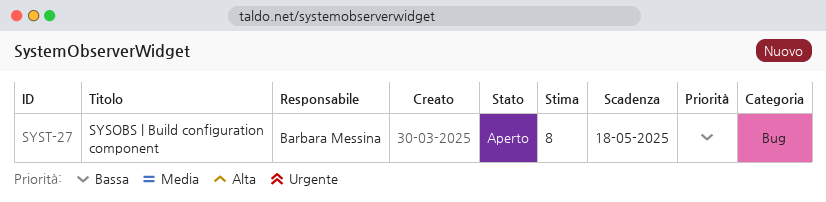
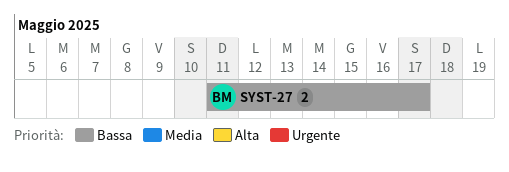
SYST-27, estimate: 8 -> 2
SYST-27, due: May 18 -> May 17

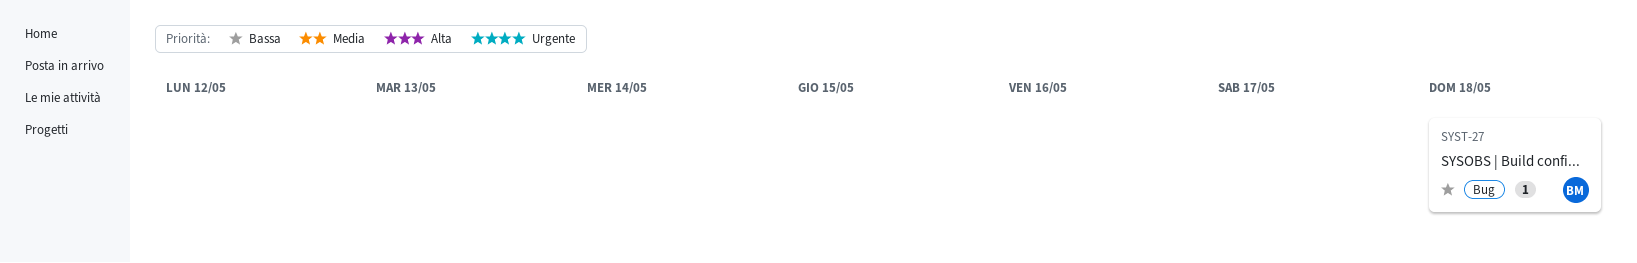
SYST-27, estimate: 2 -> 1
SYST-27, due: May 17 -> May 18

